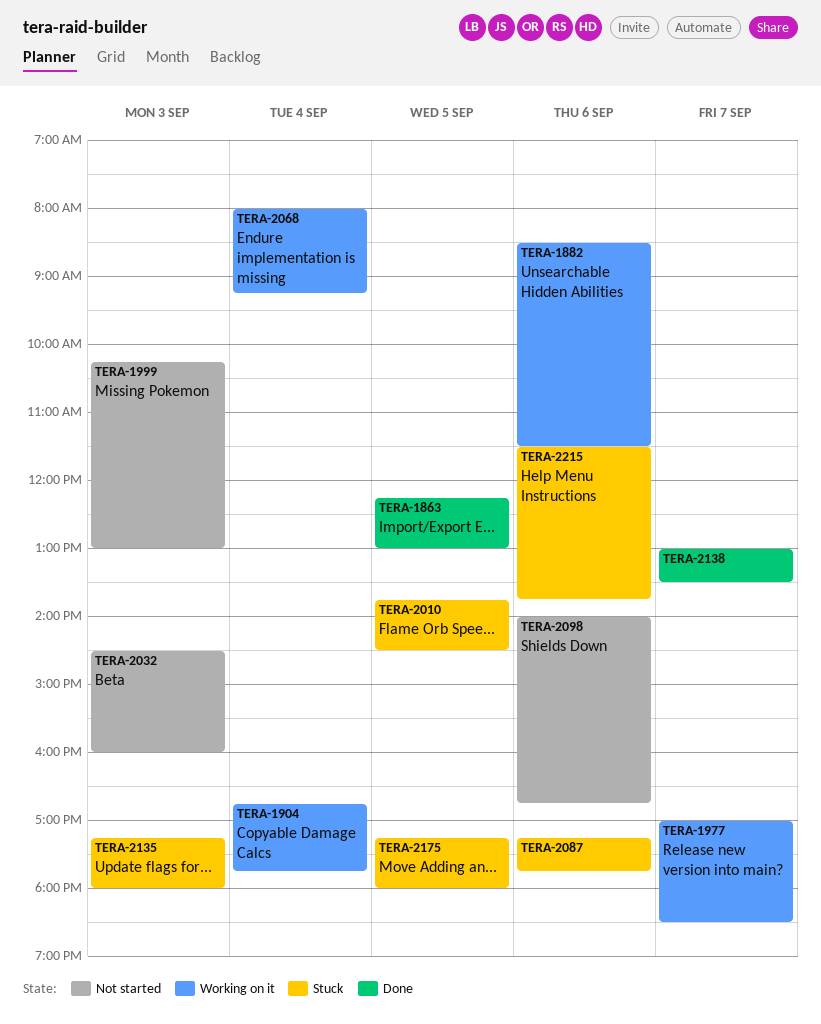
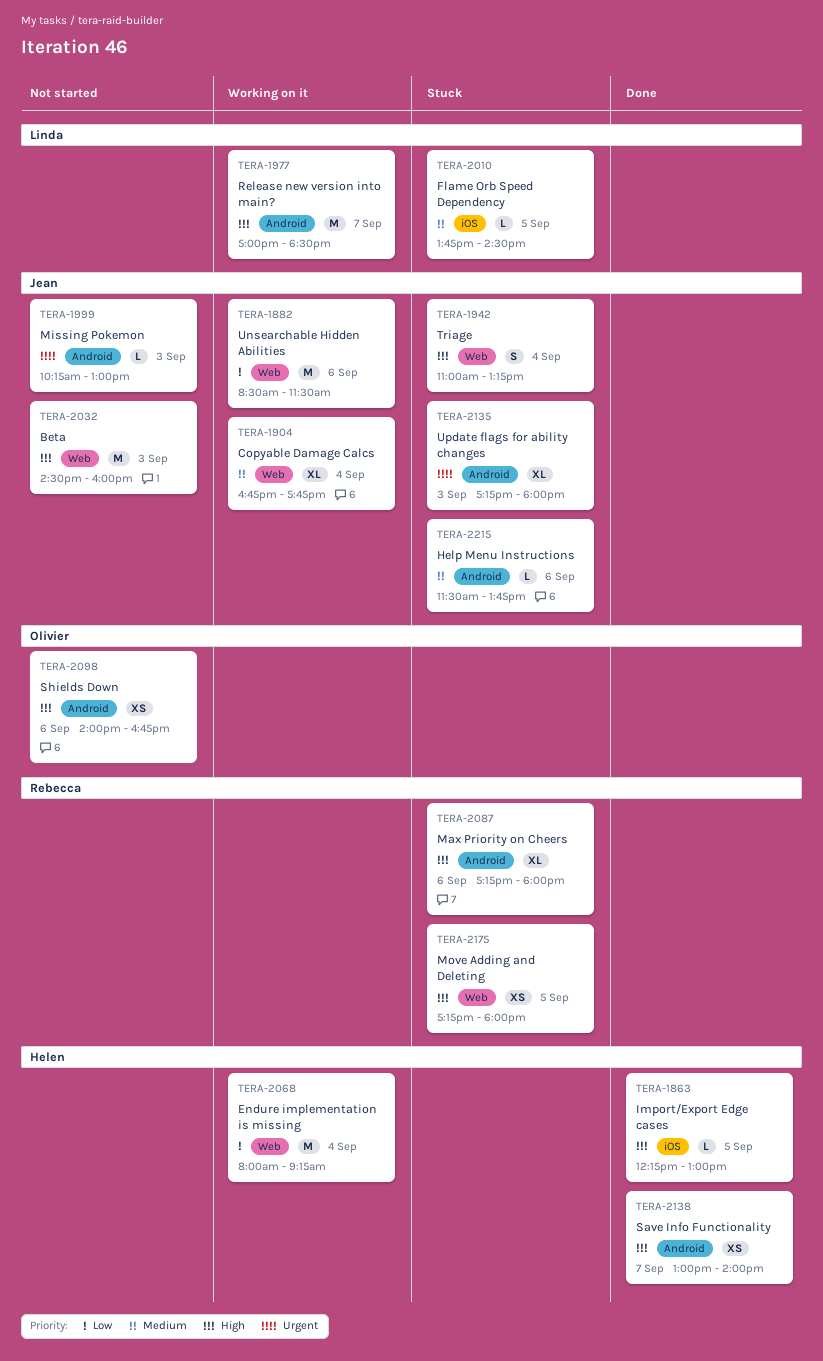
TERA-1942: none -> present
TERA-2087, ends: 17:45 -> 18:00
TERA-2138, ends: 13:30 -> 14:00

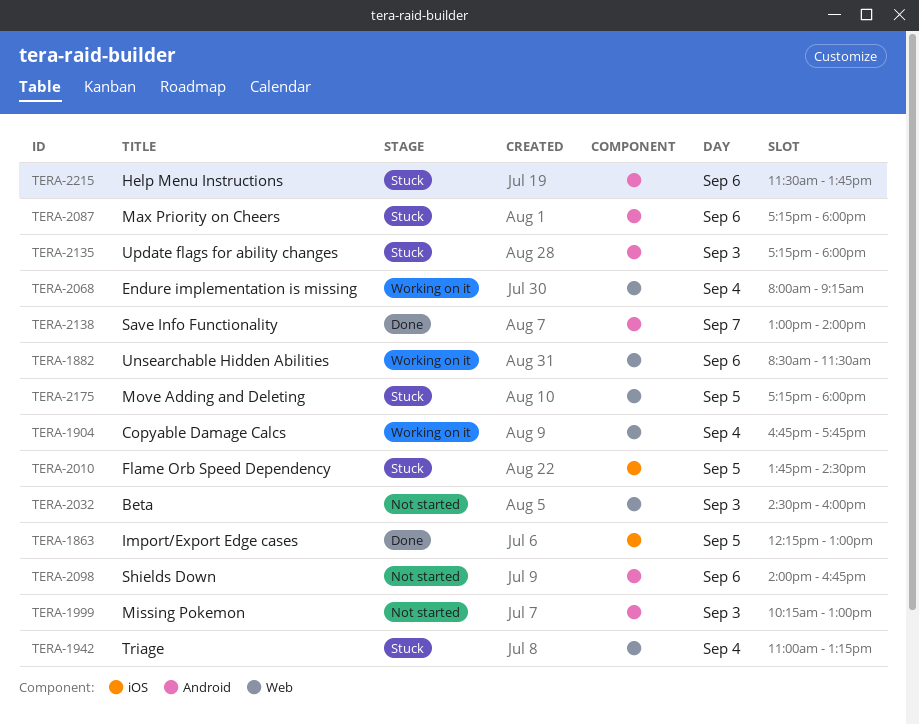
TERA-1977: present -> none

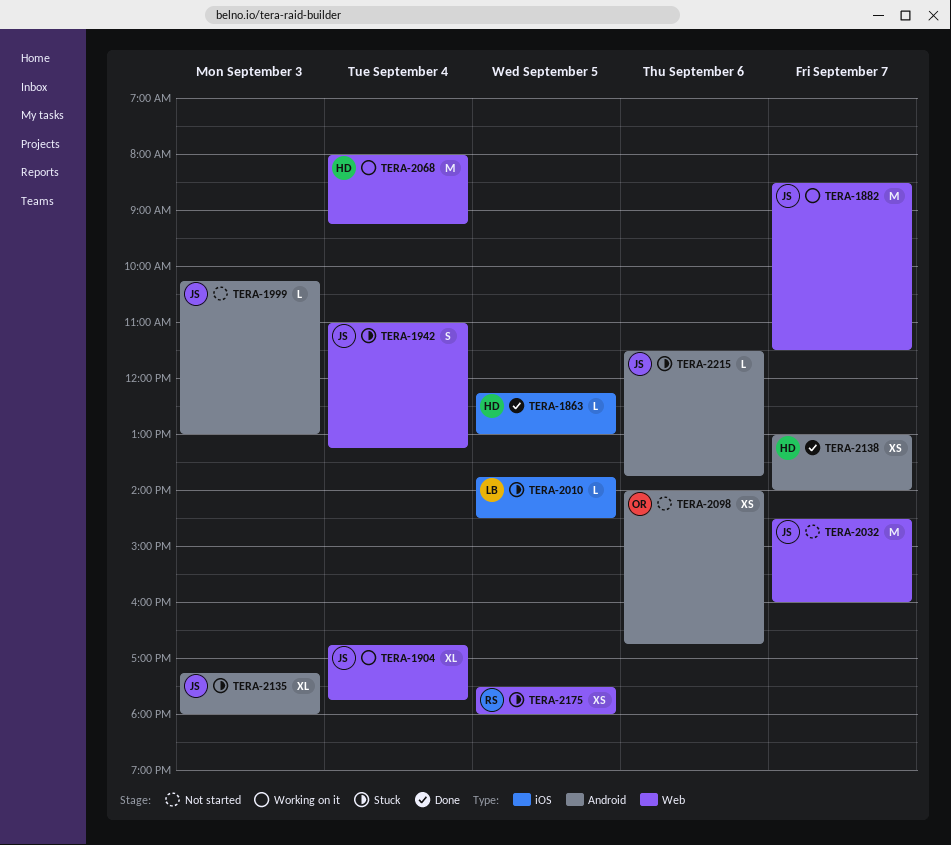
TERA-1882, day: Sep 6 -> Sep 7
TERA-2032, day: Sep 3 -> Sep 7
TERA-2087: present -> none
TERA-2175, begins: 17:15 -> 17:30

